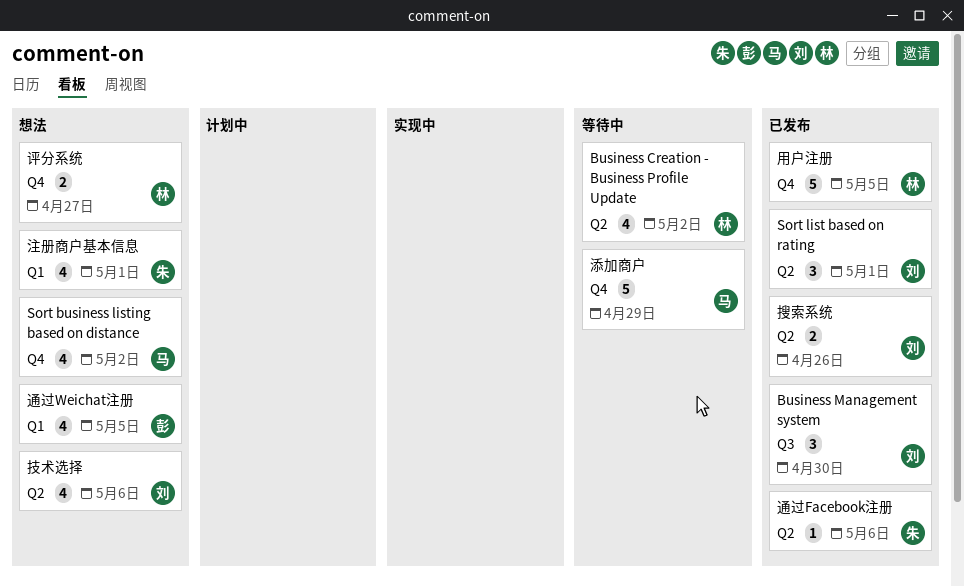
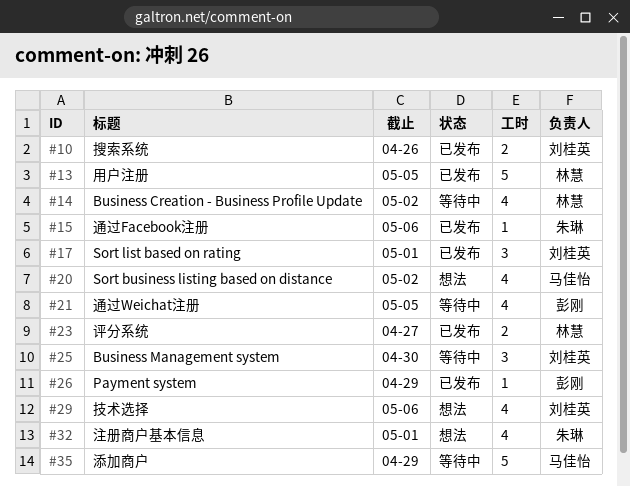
Business Management system, status: 已发布 -> 等待中
Payment system: none -> present
评分系统, status: 想法 -> 已发布
通过Weichat注册, status: 想法 -> 等待中

